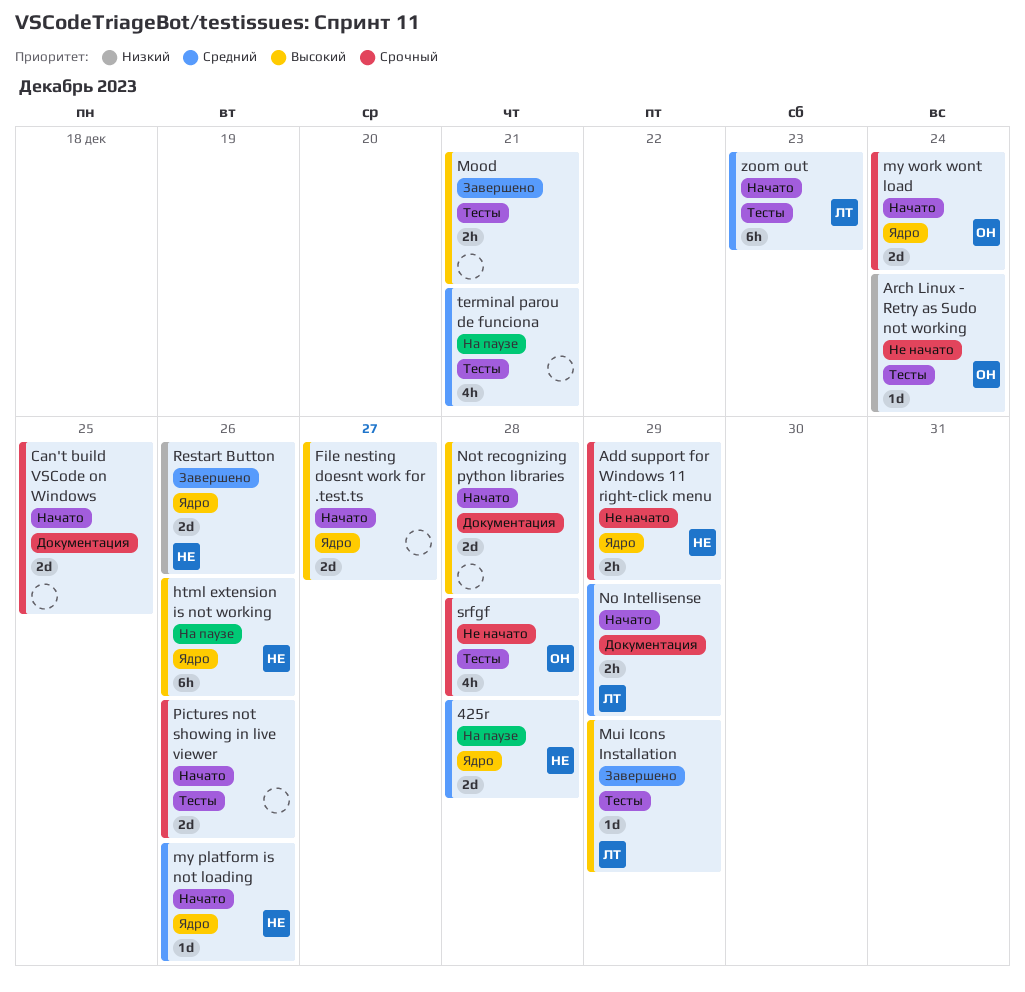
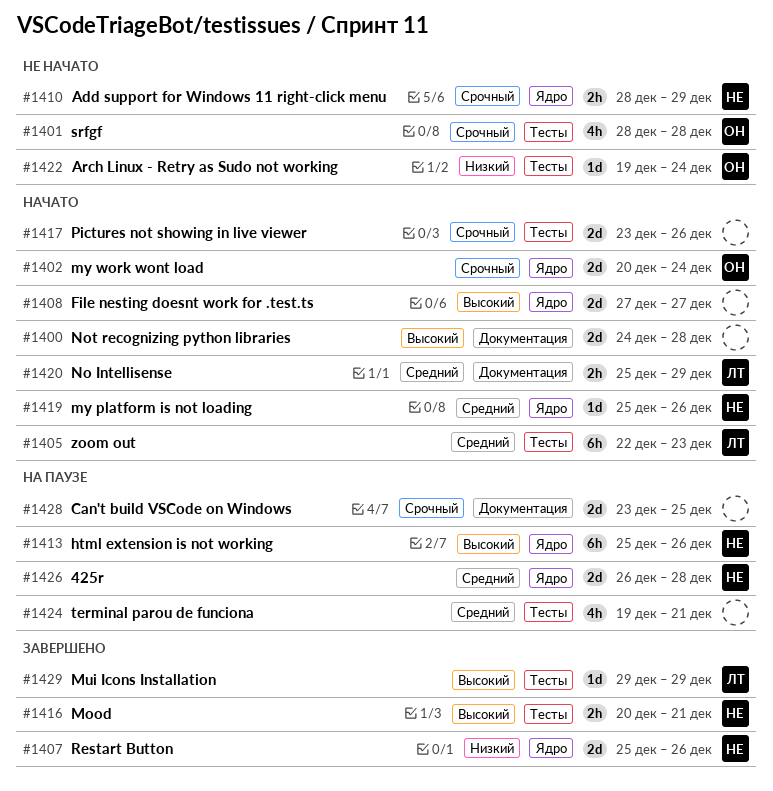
Can't build VSCode on Windows, status: Начато -> На паузе
Mood, owner: none -> НЕ

